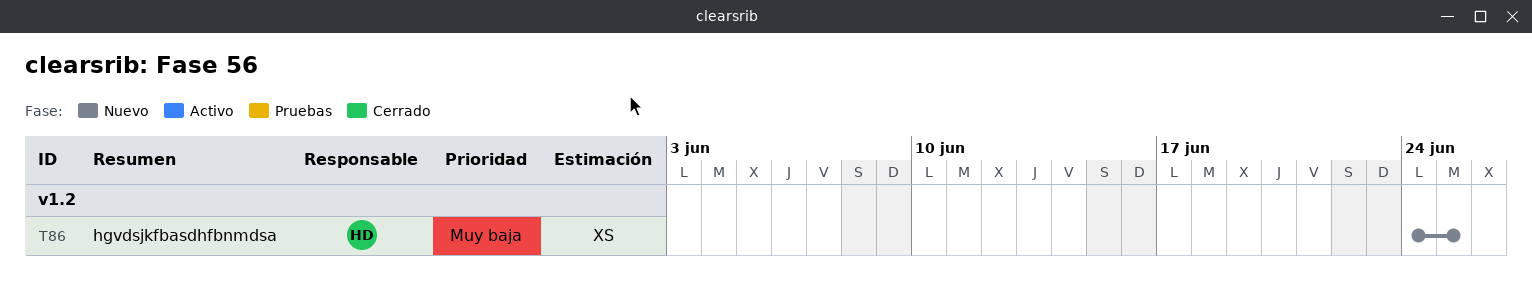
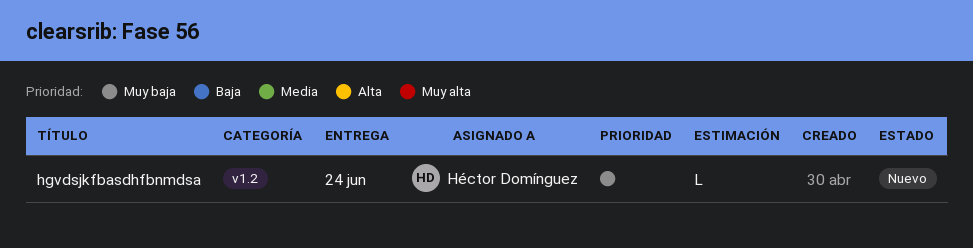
hgvdsjkfbasdhfbnmdsa, estimate: XS -> L
hgvdsjkfbasdhfbnmdsa, due: Jun 25 -> Jun 24

